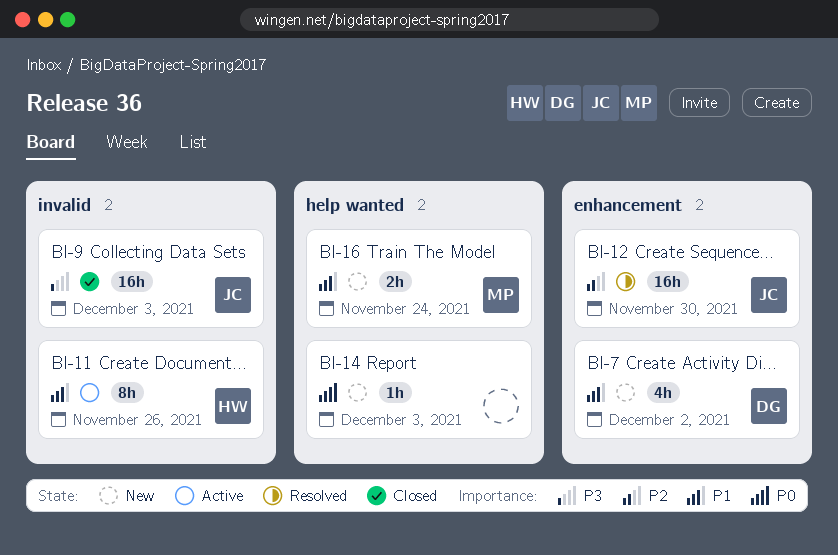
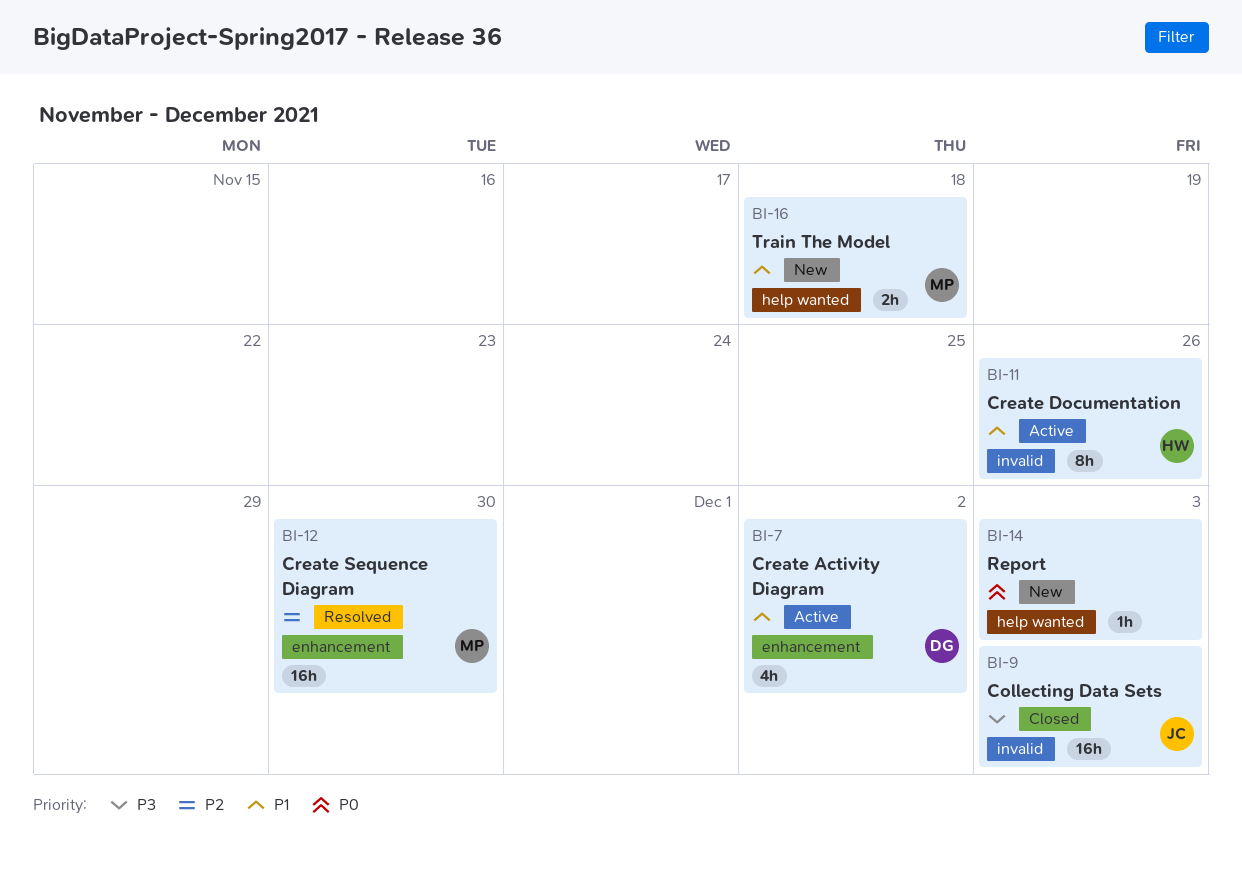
BI-7, status: New -> Active
BI-12, owner: JC -> MP
BI-16, due: Nov 24 -> Nov 18

